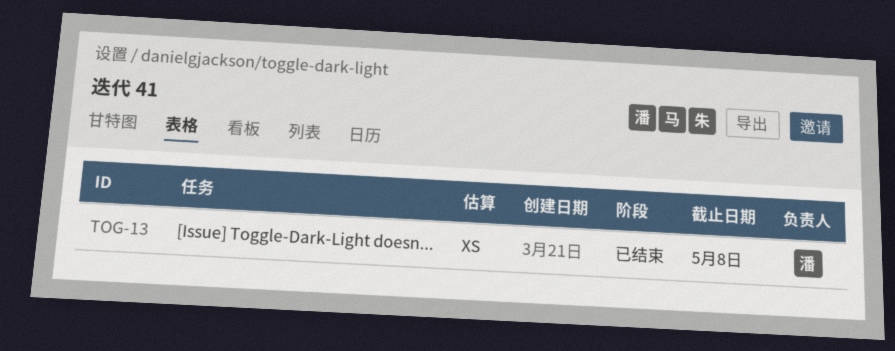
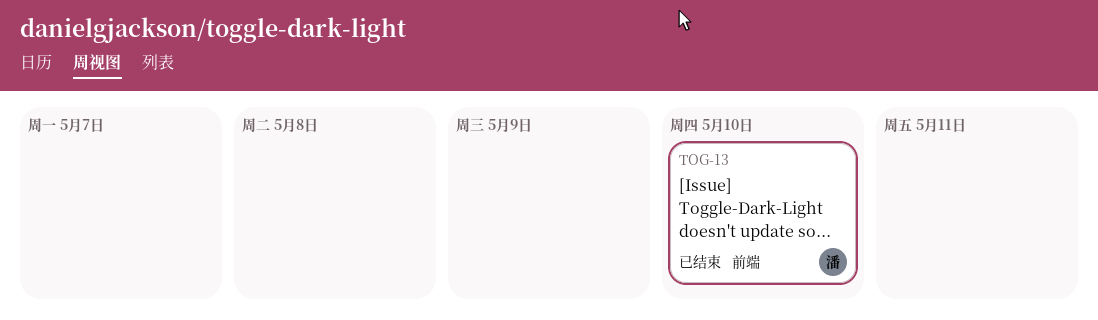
TOG-13, due: May 8 -> May 10

